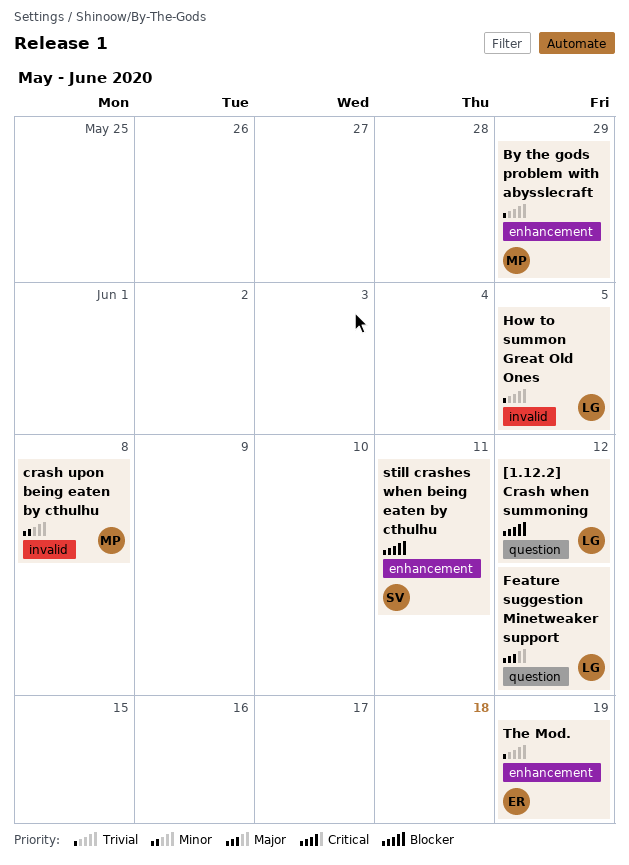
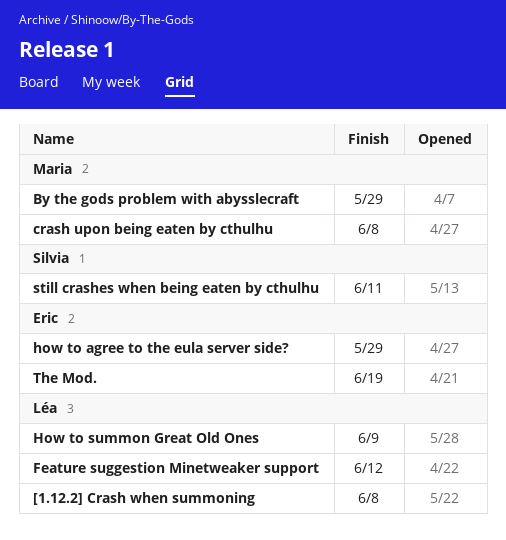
[1.12.2] Crash when summoning, due: Jun 12 -> Jun 8
how to agree to the eula server side?: none -> present
How to summon Great Old Ones, due: Jun 5 -> Jun 9

